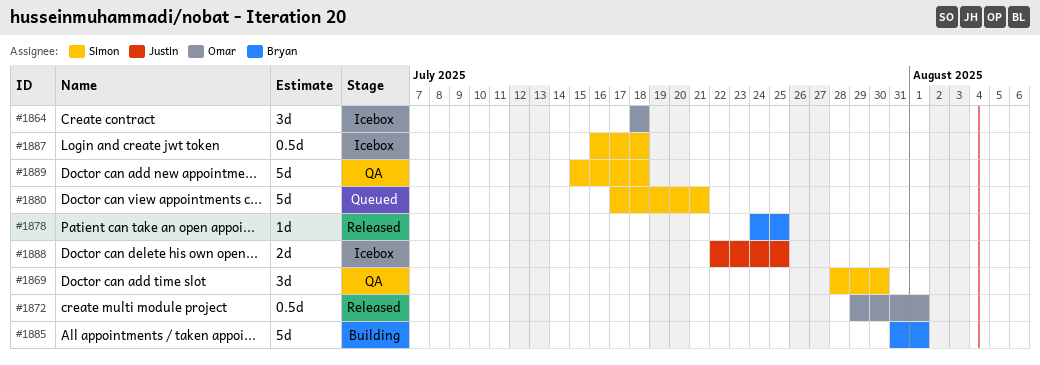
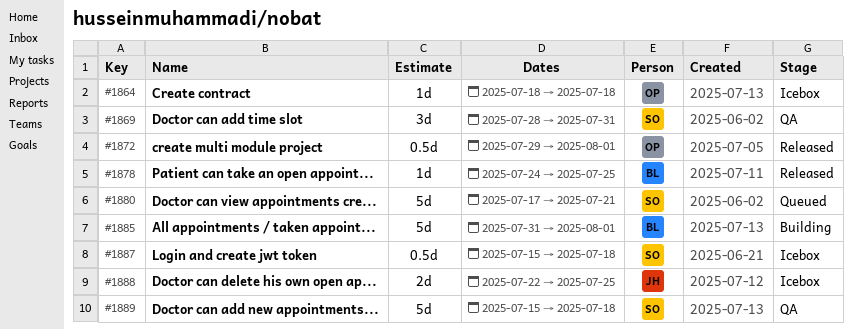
#1864, estimate: 3d -> 1d
#1869, due: Jul 30 -> Jul 31
#1887, start: Jul 16 -> Jul 15

